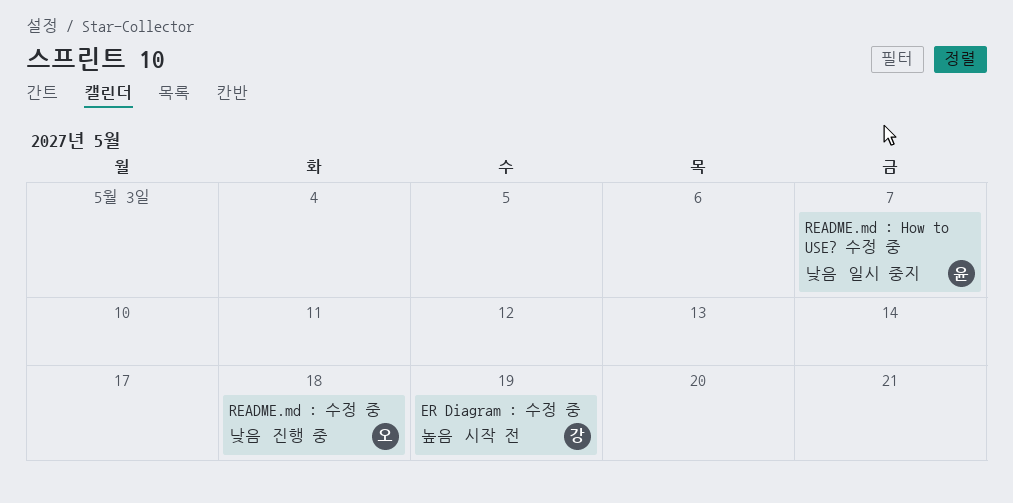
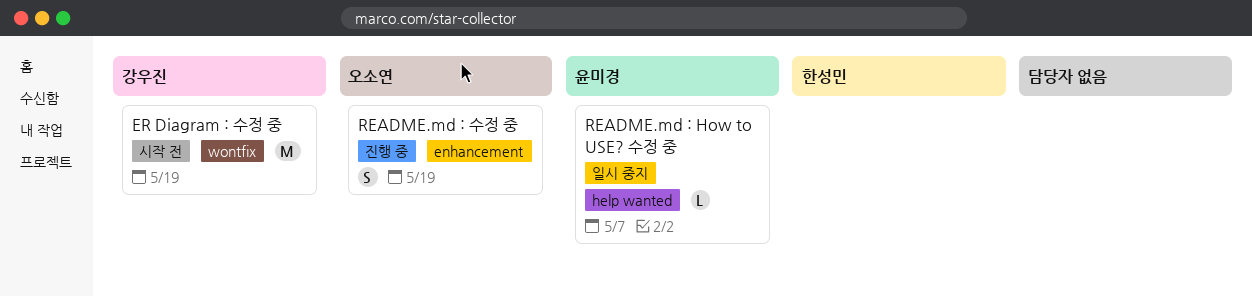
README.md : 수정 중, due: May 18 -> May 19

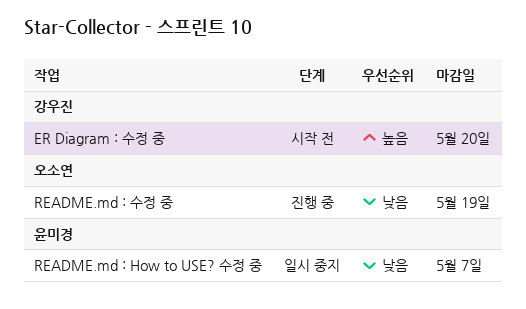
ER Diagram : 수정 중, due: May 19 -> May 20

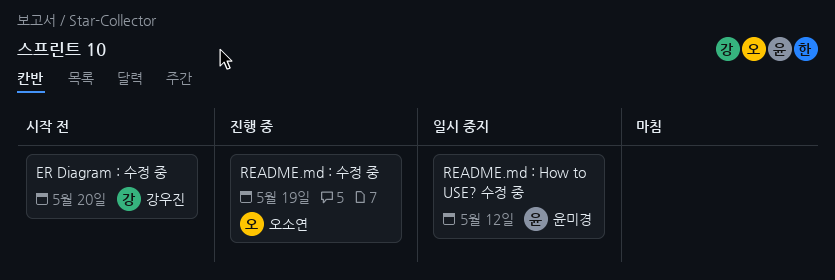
README.md : How to USE? 수정 중, due: May 7 -> May 12

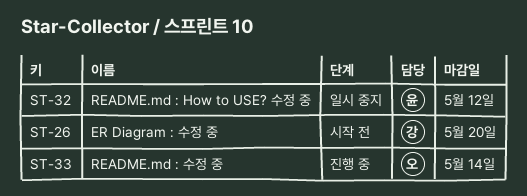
README.md : 수정 중, due: May 19 -> May 14

